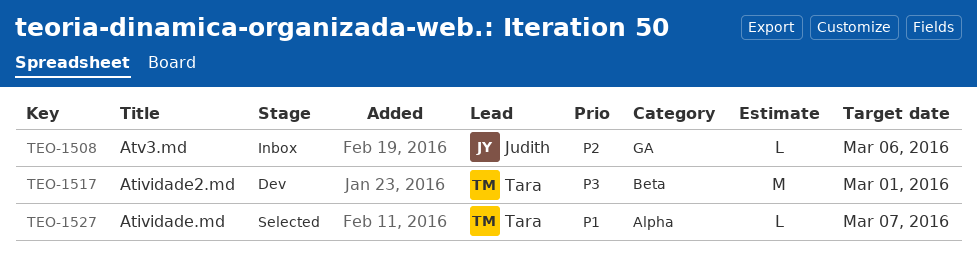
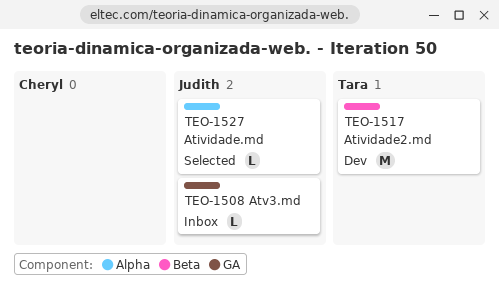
TEO-1527, owner: Tara -> Judith

